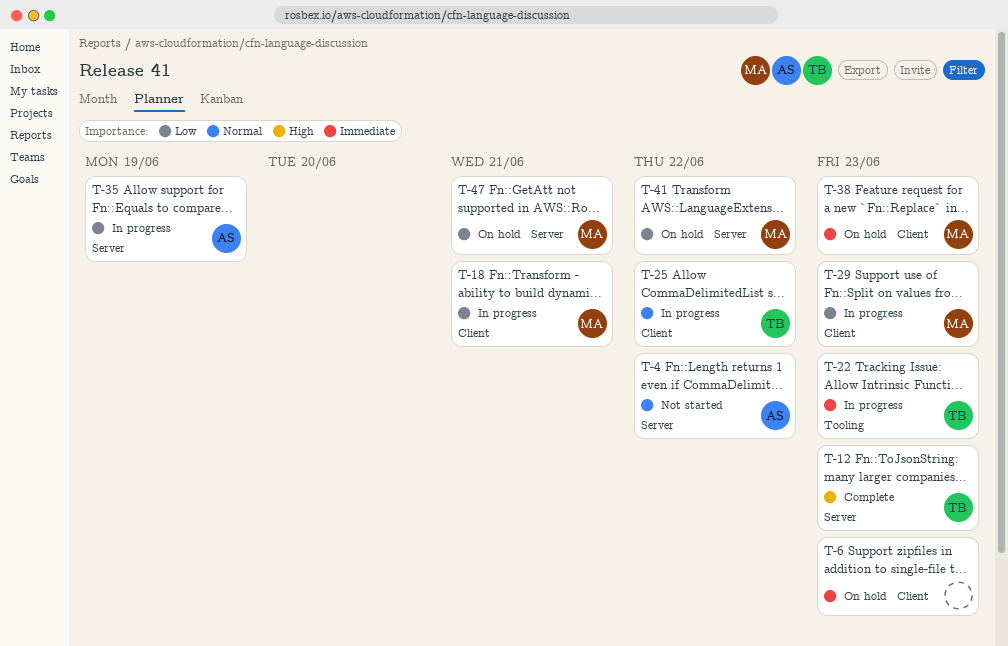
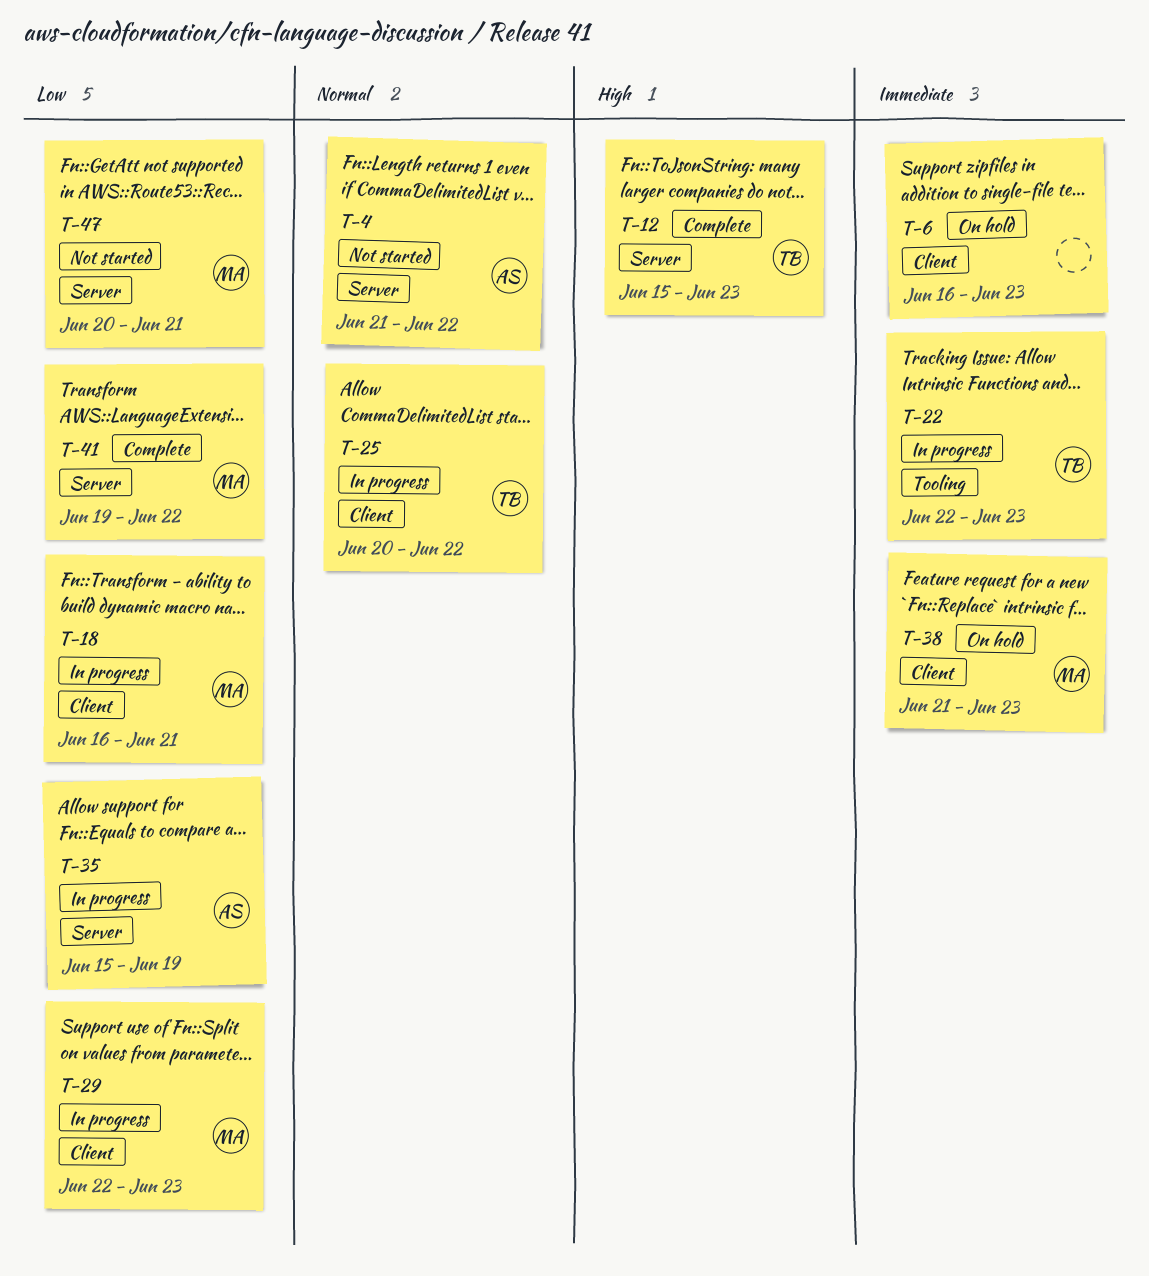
T-41, status: On hold -> Complete
T-47, status: On hold -> Not started

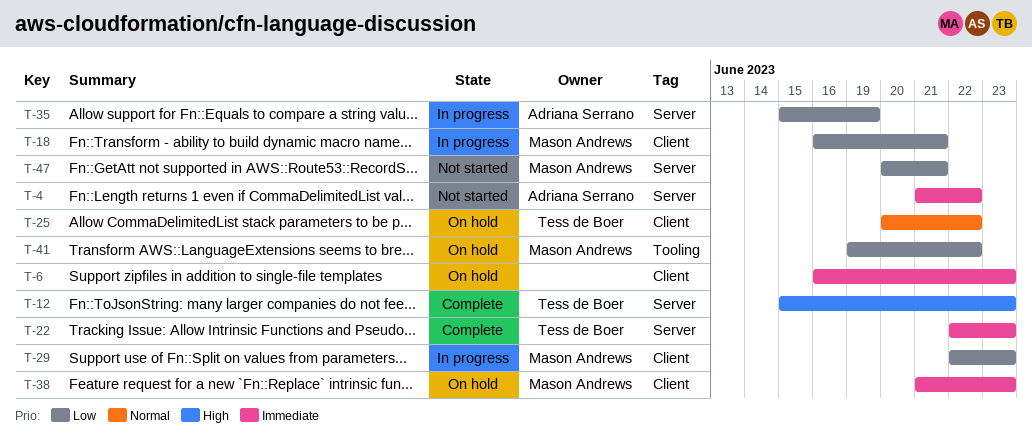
T-4, priority: Normal -> Immediate
T-22, status: In progress -> Complete
T-22, label: Tooling -> Server
T-25, status: In progress -> On hold
T-41, status: Complete -> On hold
T-41, label: Server -> Tooling

